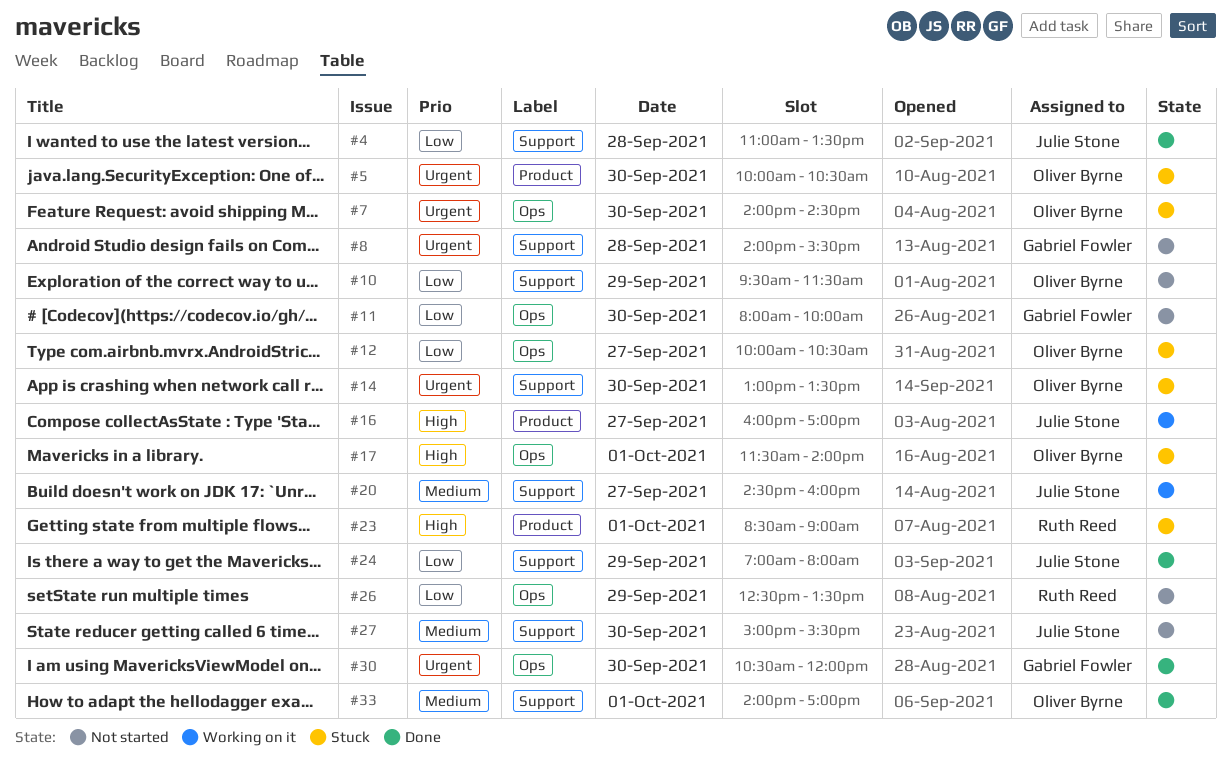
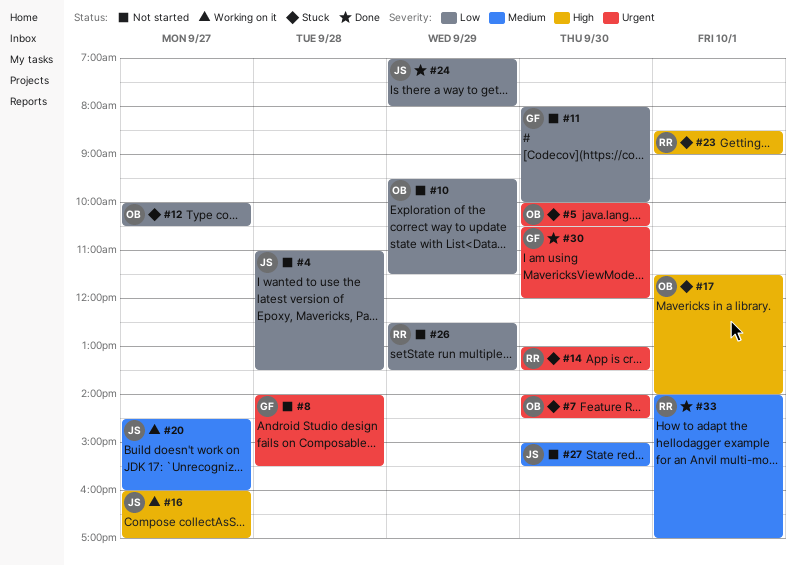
#4, status: Done -> Not started
#14, owner: Oliver Byrne -> Ruth Reed
#33, owner: Oliver Byrne -> Ruth Reed

